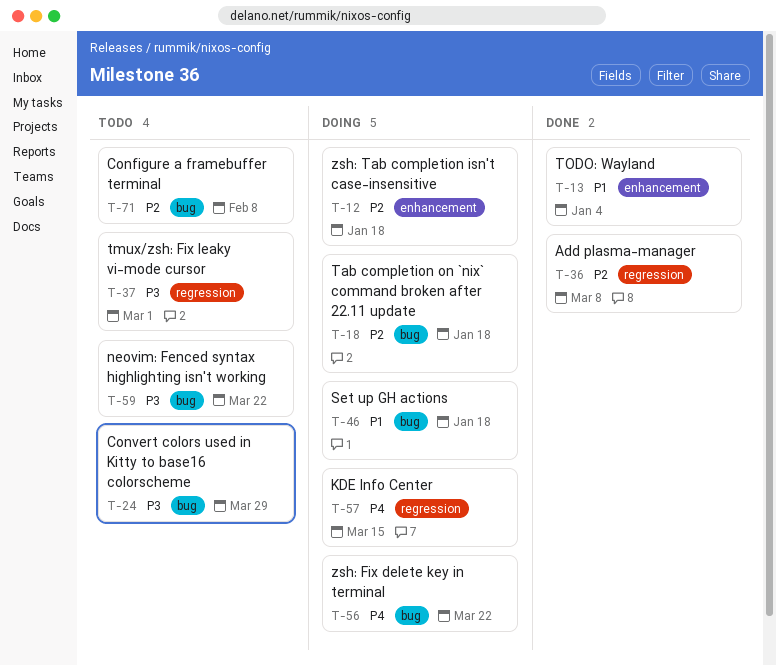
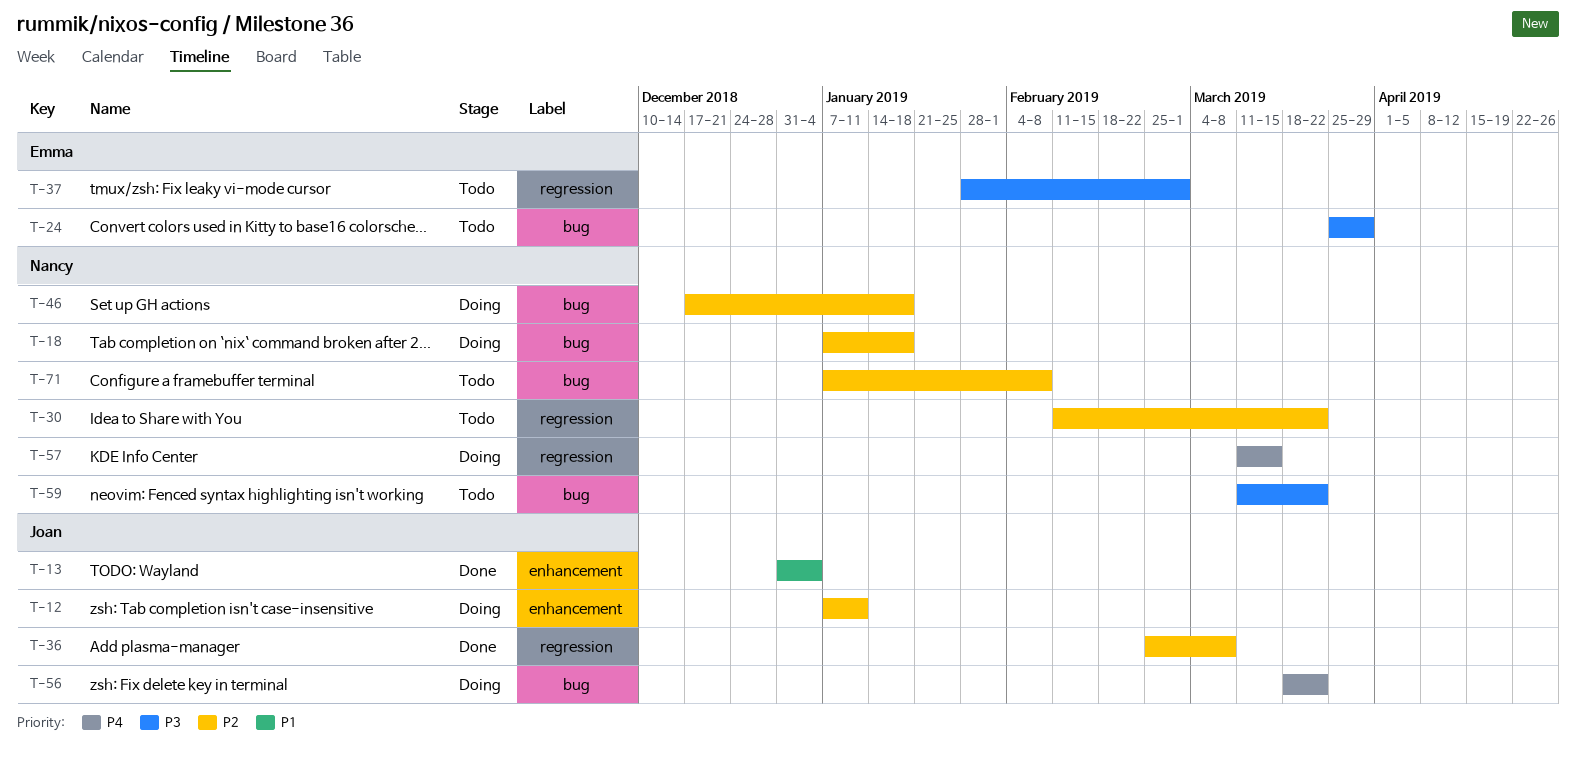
T-12, due: Jan 18 -> Jan 11
T-30: none -> present
T-46, priority: P1 -> P2

